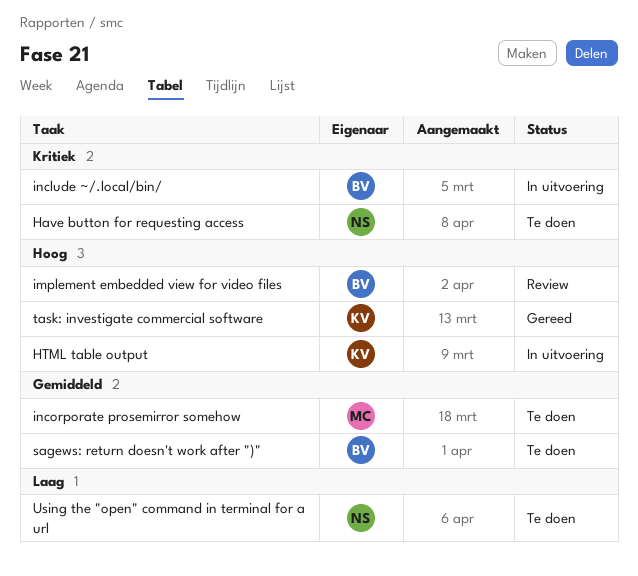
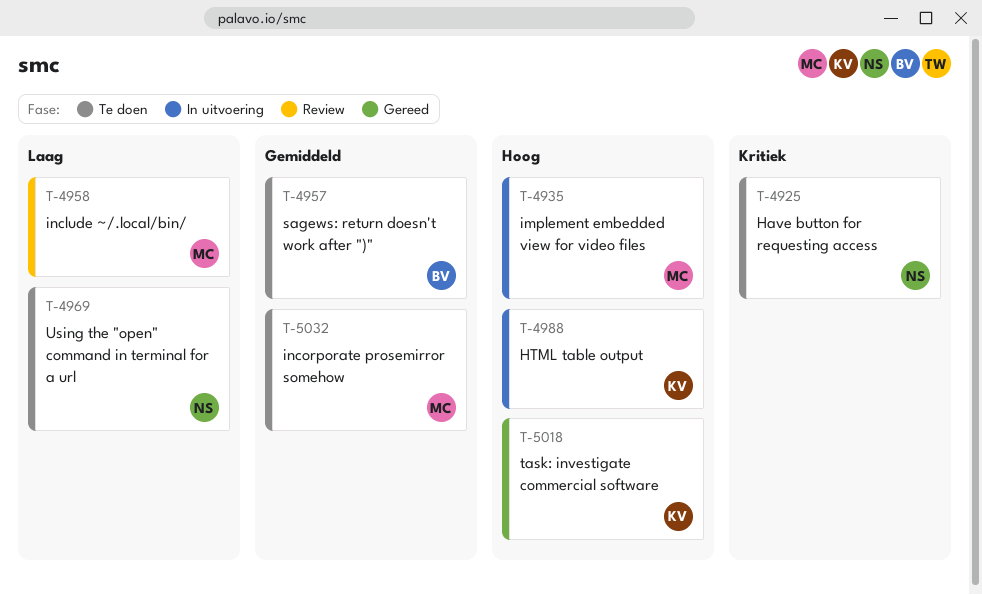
implement embedded view for video files, status: Review -> In uitvoering
implement embedded view for video files, owner: BV -> MC
include ~/.local/bin/, status: In uitvoering -> Review
include ~/.local/bin/, owner: BV -> MC
include ~/.local/bin/, priority: Kritiek -> Laag

